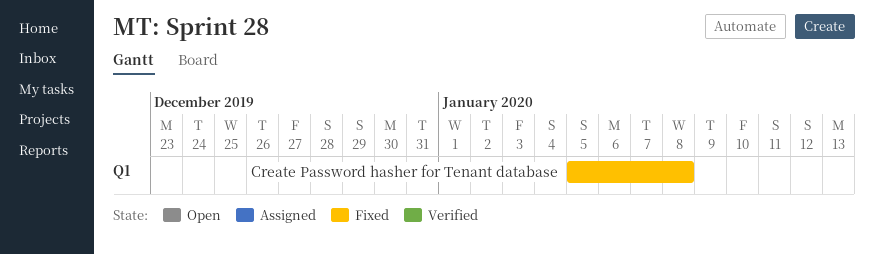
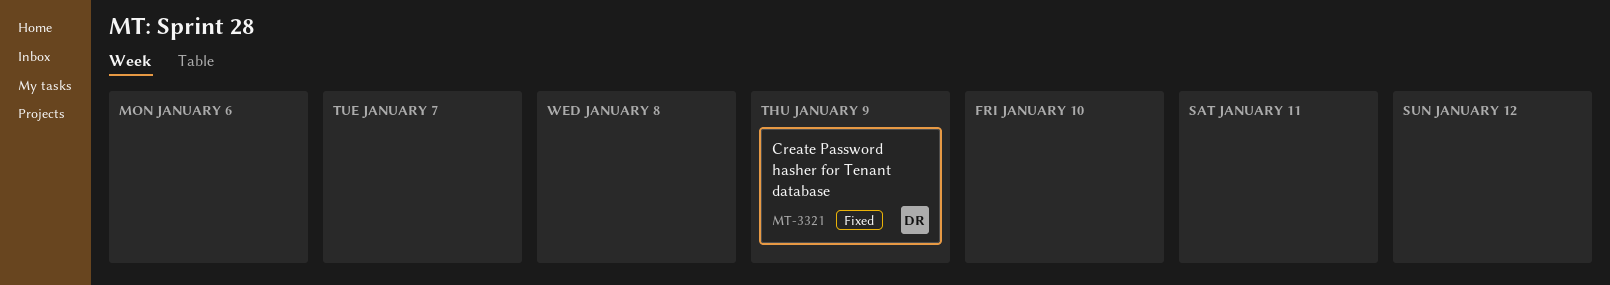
Create Password hasher for Tenant database, due: Jan 8 -> Jan 9

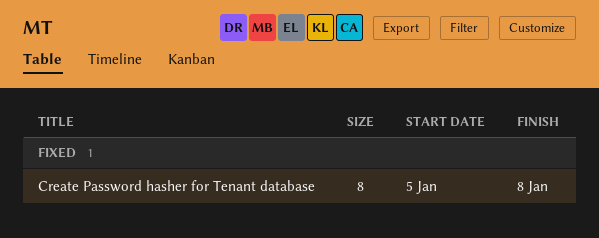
Create Password hasher for Tenant database, due: Jan 9 -> Jan 8

